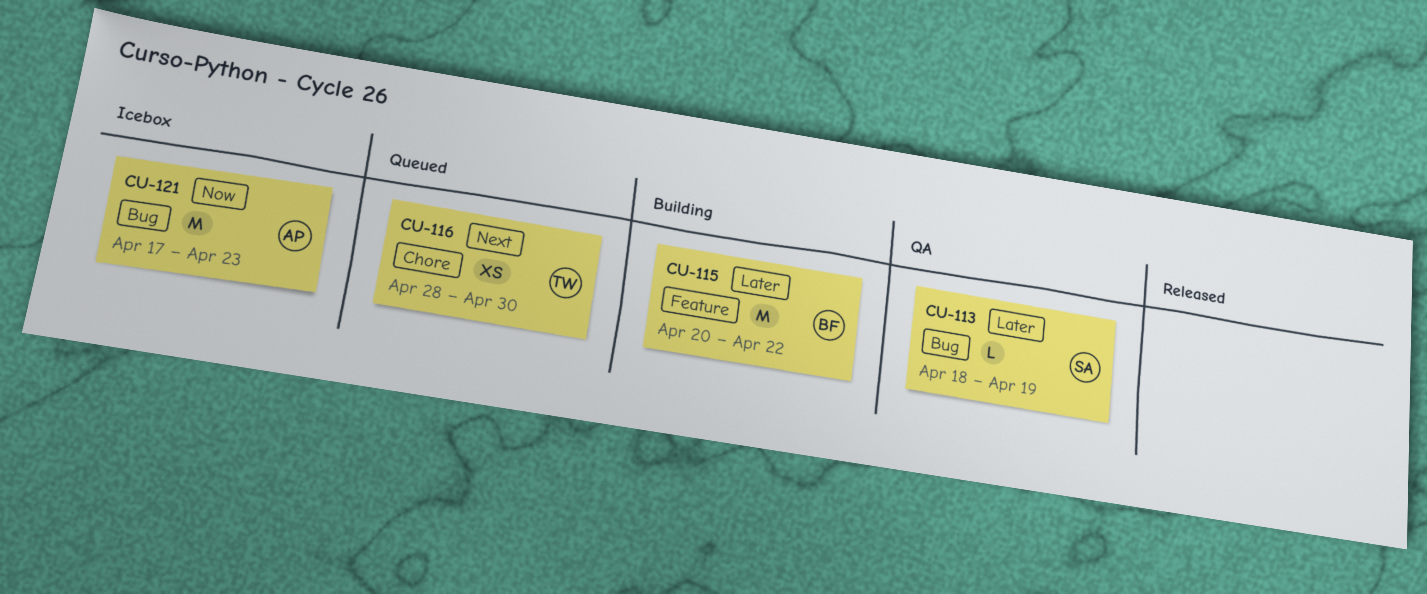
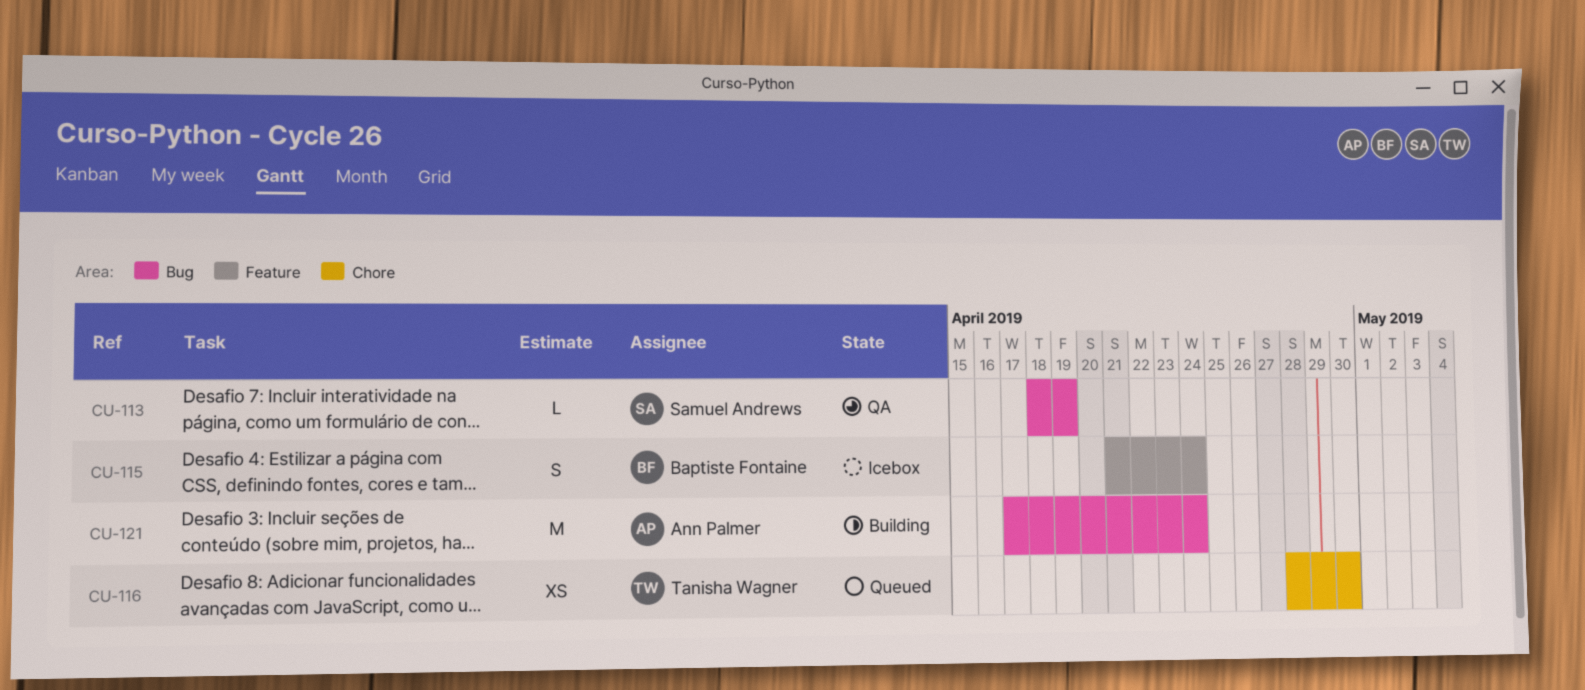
CU-115, status: Building -> Icebox
CU-115, estimate: M -> S
CU-115, start: Apr 20 -> Apr 21
CU-115, due: Apr 22 -> Apr 24
CU-121, status: Icebox -> Building
CU-121, due: Apr 23 -> Apr 24

